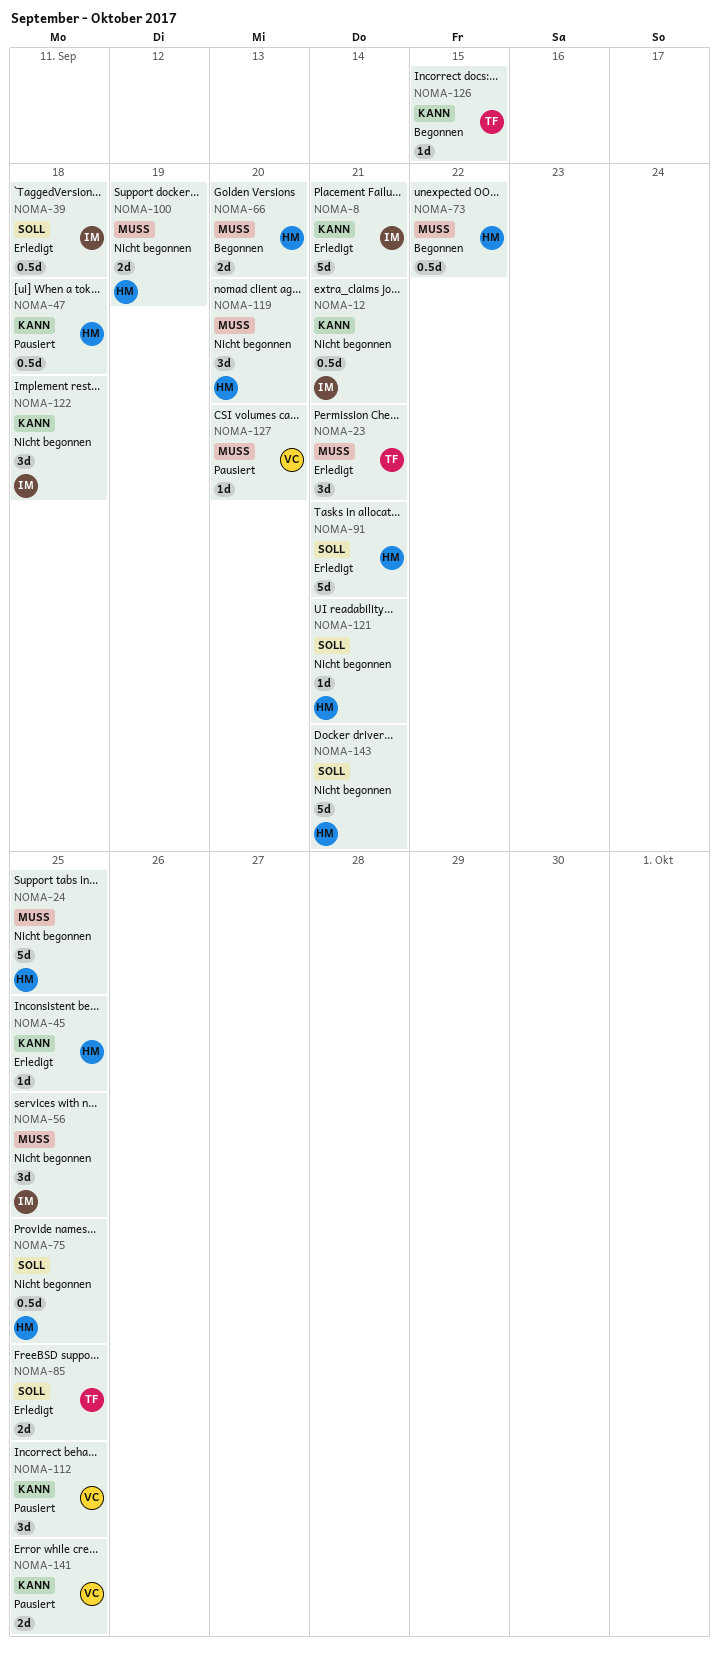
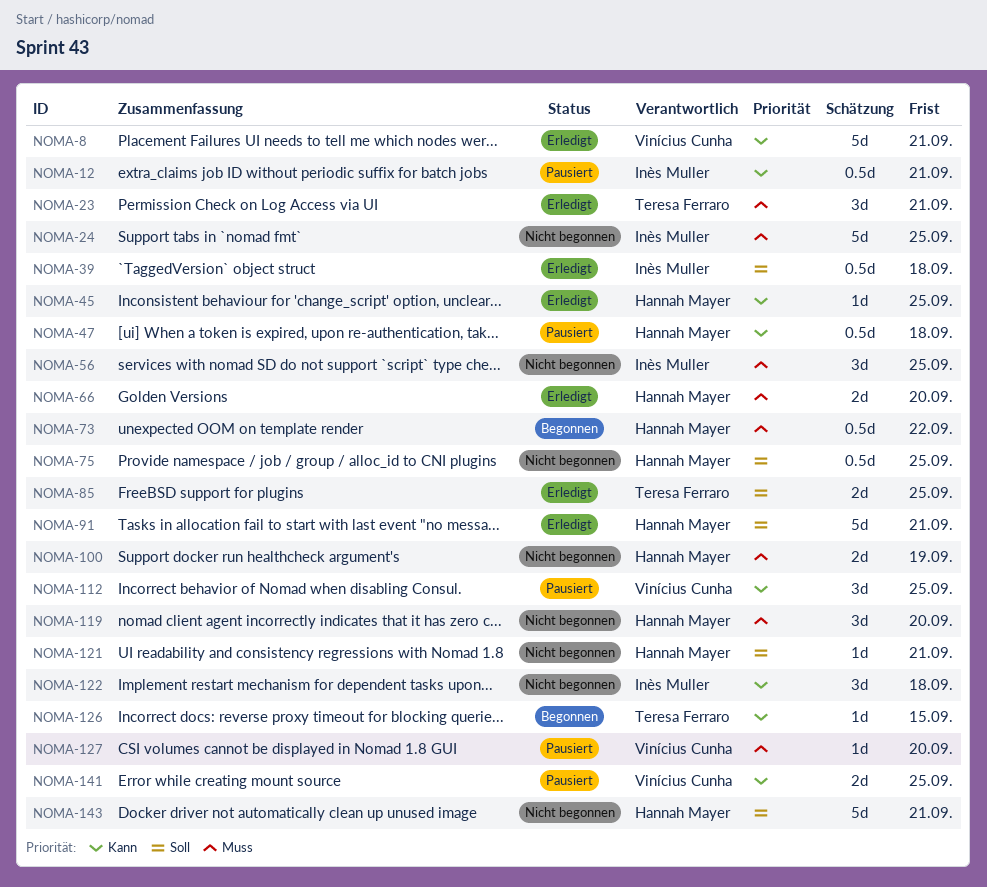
NOMA-8, owner: Inès Muller -> Vinícius Cunha
NOMA-12, status: Nicht begonnen -> Pausiert
NOMA-24, owner: Hannah Mayer -> Inès Muller
NOMA-66, status: Begonnen -> Erledigt

